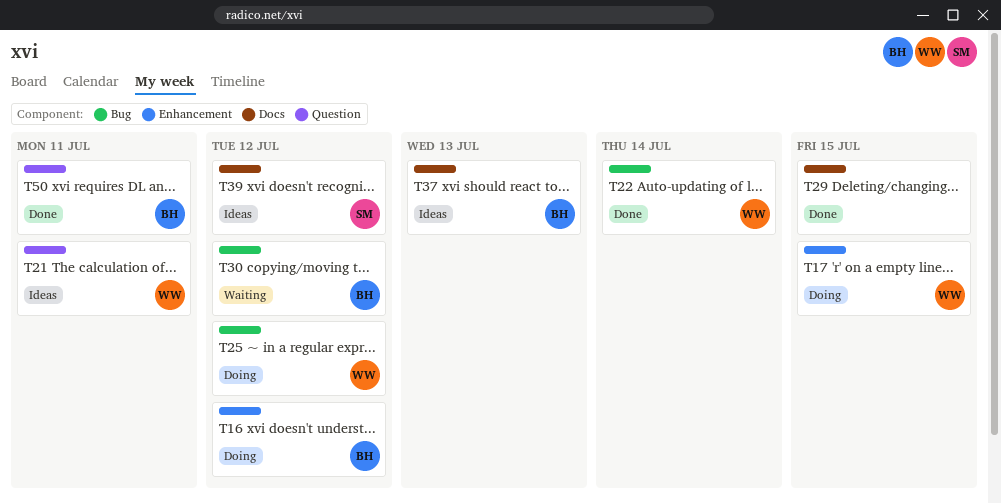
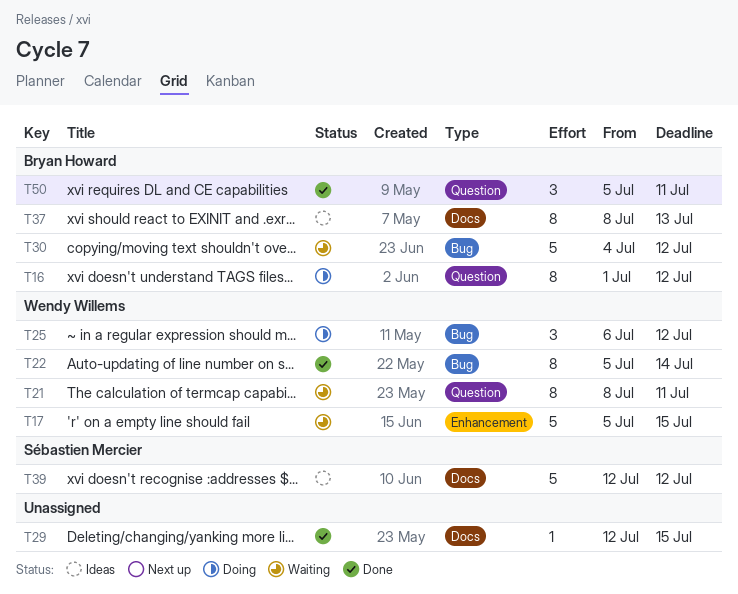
T16, label: Enhancement -> Question
T17, status: Doing -> Waiting
T21, status: Ideas -> Waiting

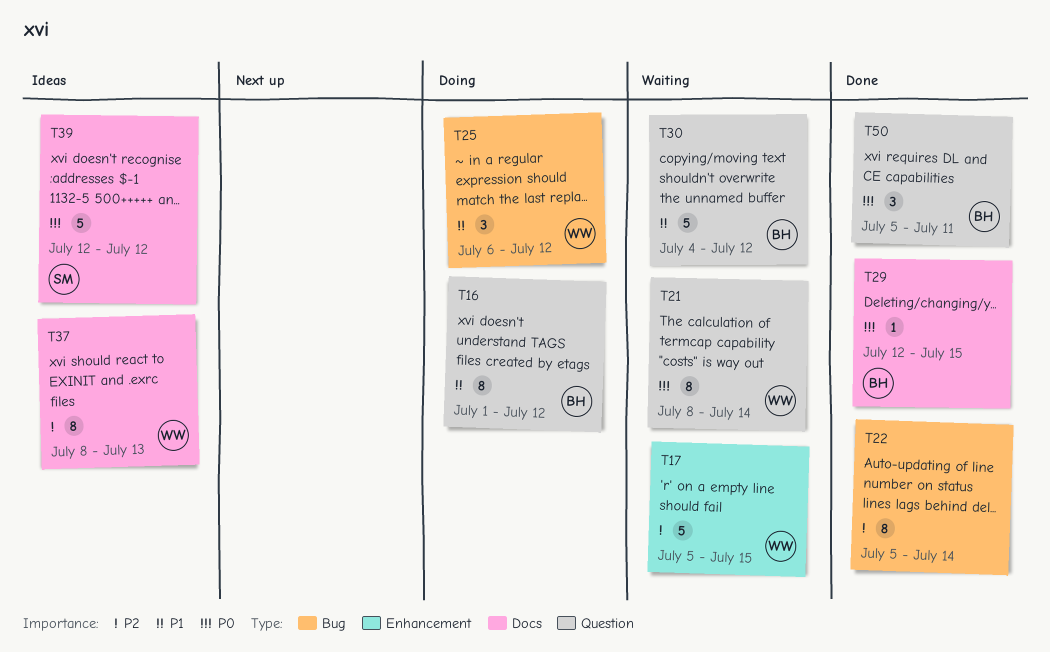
T21, due: Jul 11 -> Jul 14
T22, owner: Wendy Willems -> none
T29, owner: none -> Bryan Howard
T30, label: Bug -> Question
T37, owner: Bryan Howard -> Wendy Willems

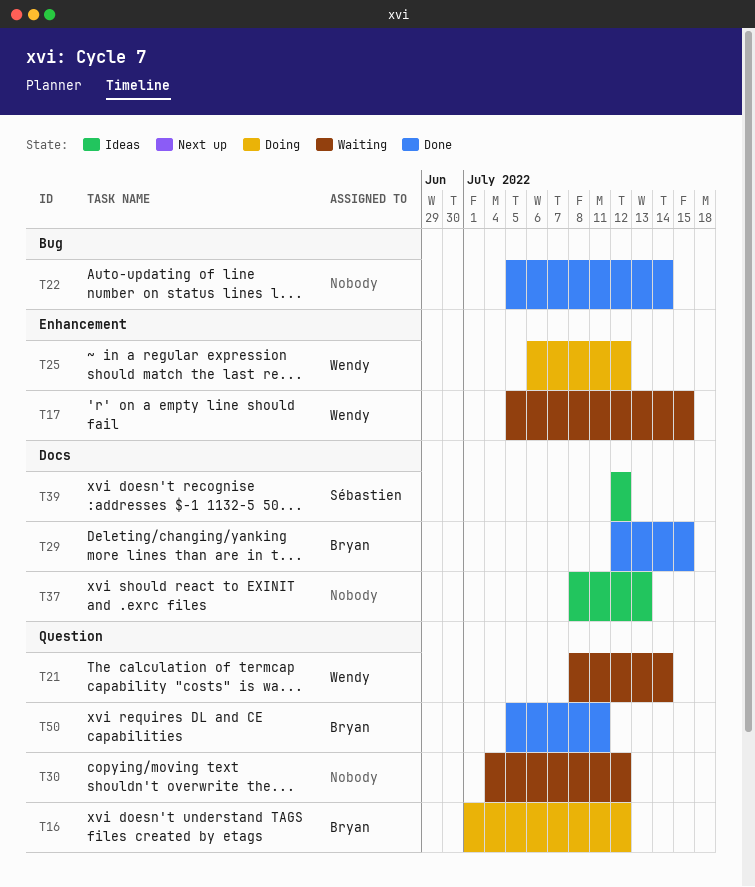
T25, label: Bug -> Enhancement
T30, owner: Bryan -> none
T37, owner: Wendy -> none

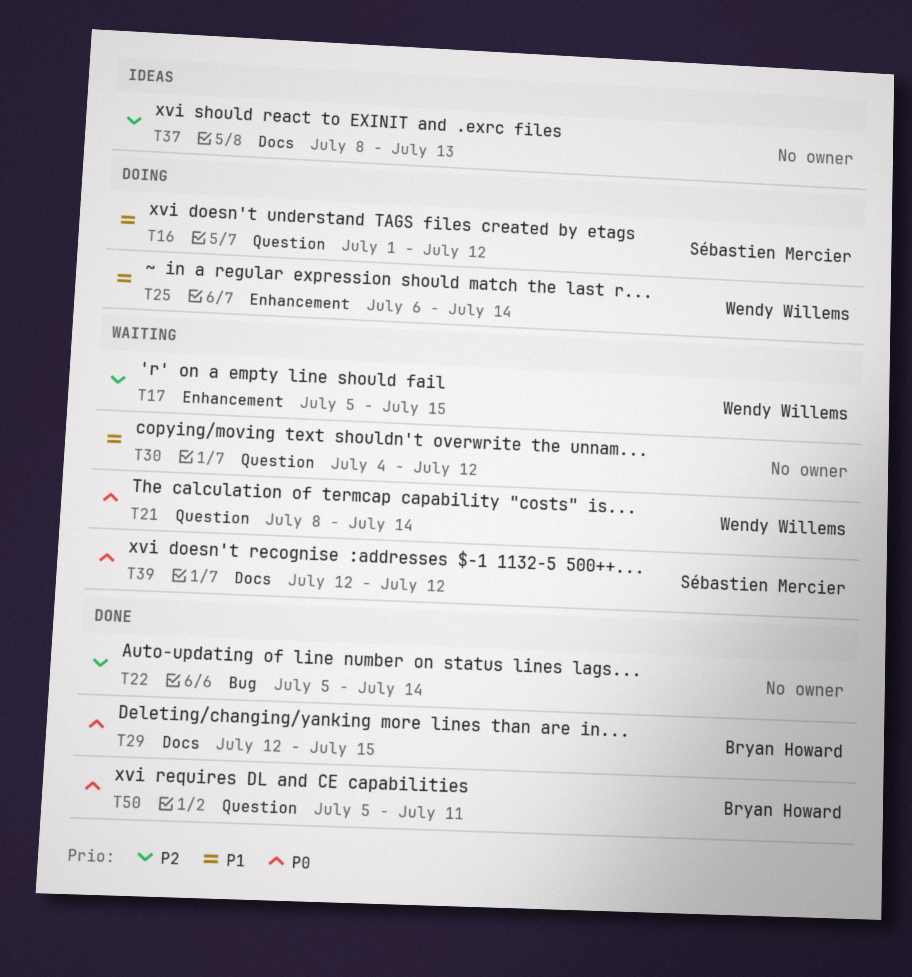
T16, owner: Bryan Howard -> Sébastien Mercier
T25, due: Jul 12 -> Jul 14
T39, status: Ideas -> Waiting

